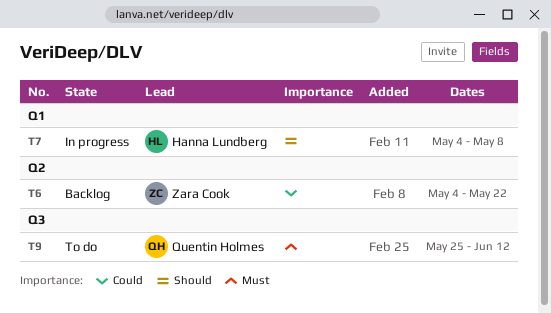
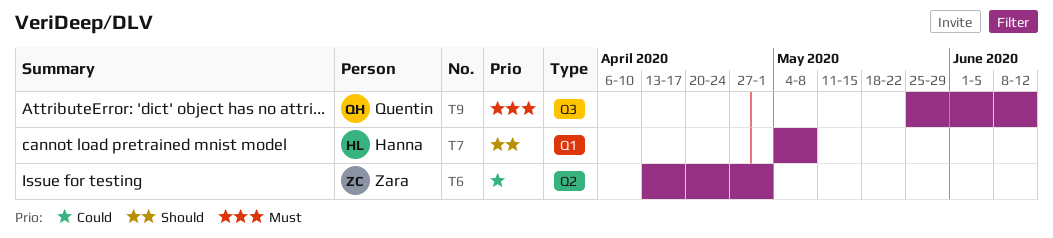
T6, start: May 4 -> Apr 13
T6, due: May 22 -> May 1

